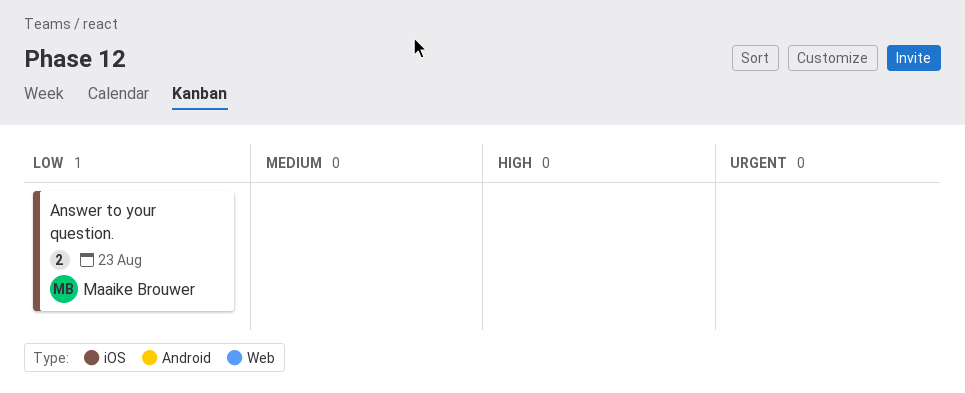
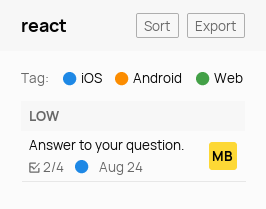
Answer to your question., due: Aug 23 -> Aug 24

